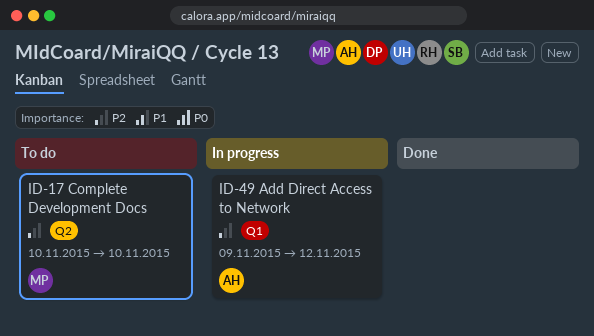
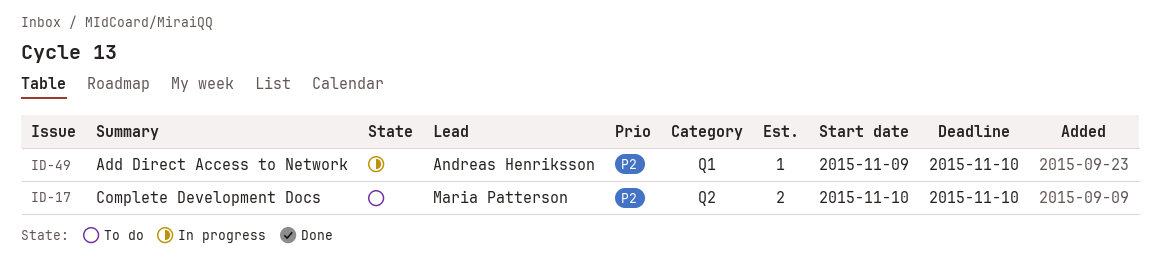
ID-49, due: Nov 12 -> Nov 10

